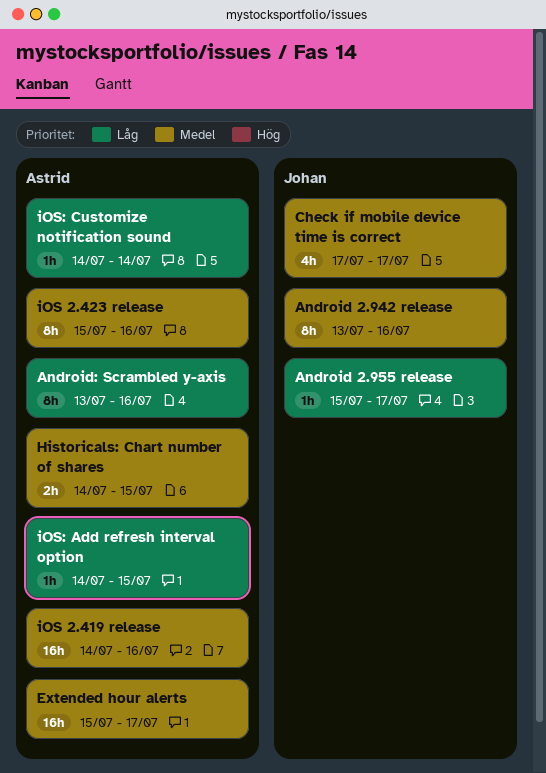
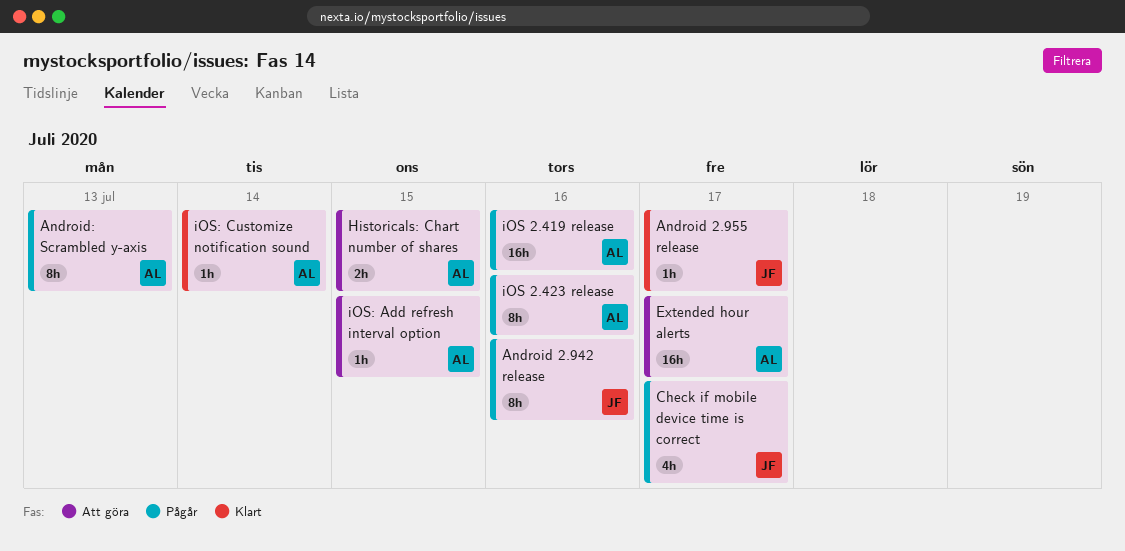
Android: Scrambled y-axis, due: Jul 16 -> Jul 13

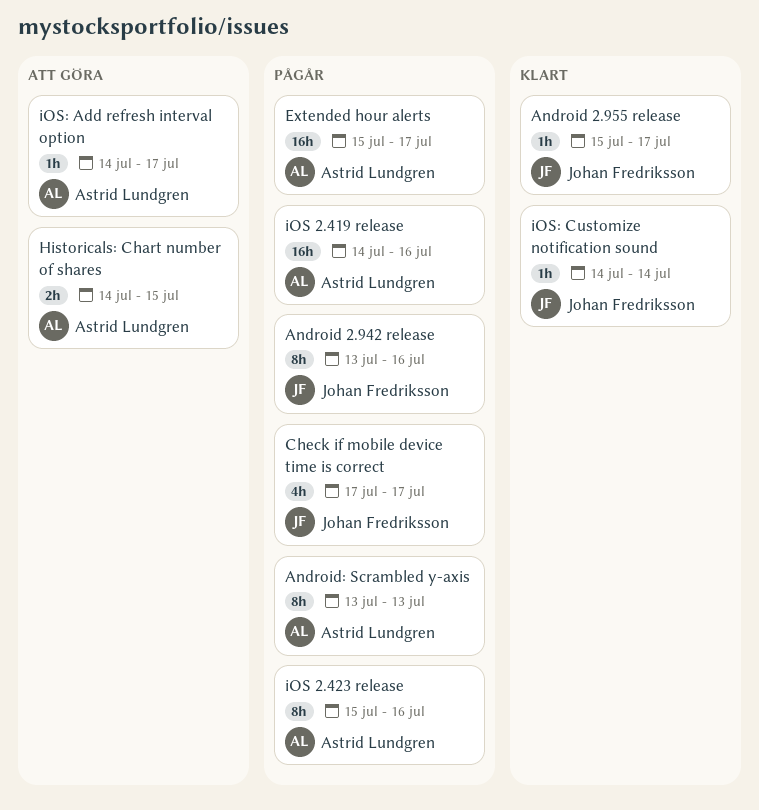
Extended hour alerts, status: Att göra -> Pågår
iOS: Add refresh interval option, due: Jul 15 -> Jul 17
iOS: Customize notification sound, owner: Astrid Lundgren -> Johan Fredriksson

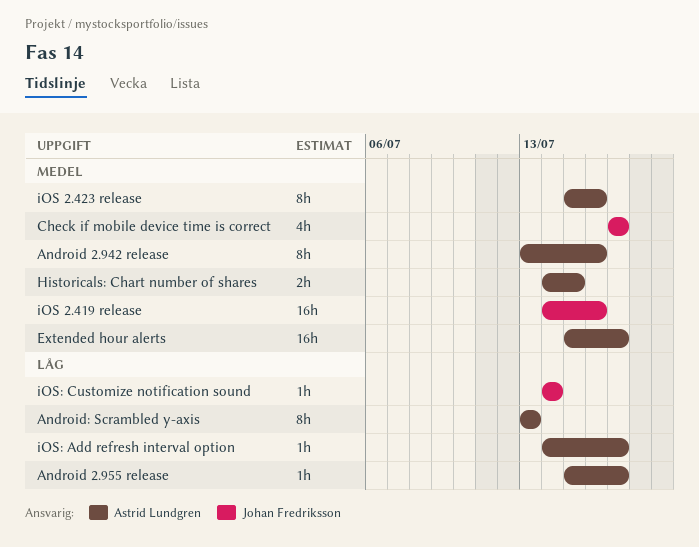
Android 2.942 release, owner: Johan Fredriksson -> Astrid Lundgren
Android 2.955 release, owner: Johan Fredriksson -> Astrid Lundgren
iOS 2.419 release, owner: Astrid Lundgren -> Johan Fredriksson

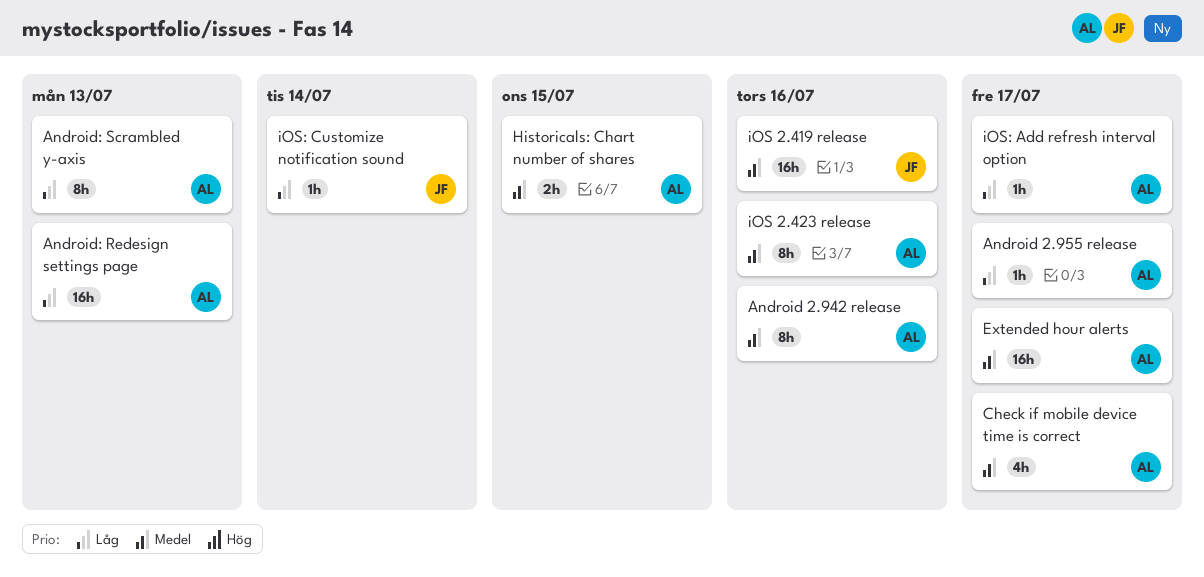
Android: Redesign settings page: none -> present
Check if mobile device time is correct, owner: Johan Fredriksson -> Astrid Lundgren

